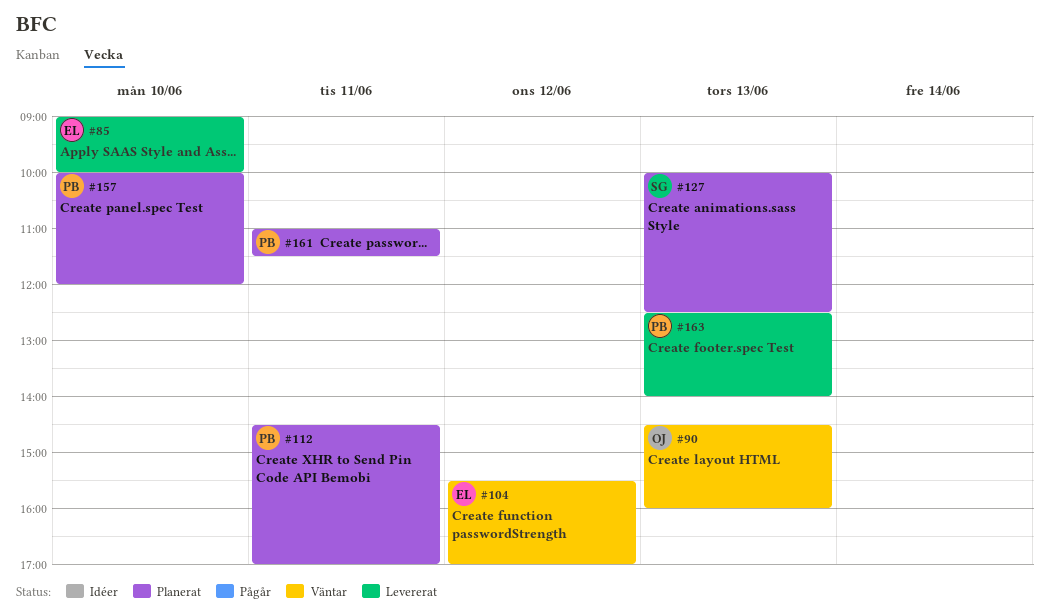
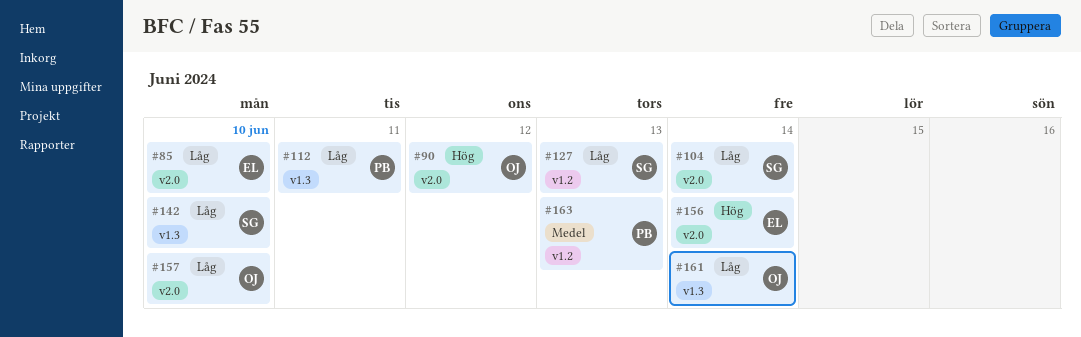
#90, day: Jun 13 -> Jun 12
#104, owner: EL -> SG
#104, day: Jun 12 -> Jun 14
#142: none -> present
#156: none -> present
#157, owner: PB -> OJ
#161, owner: PB -> OJ
#161, day: Jun 11 -> Jun 14

